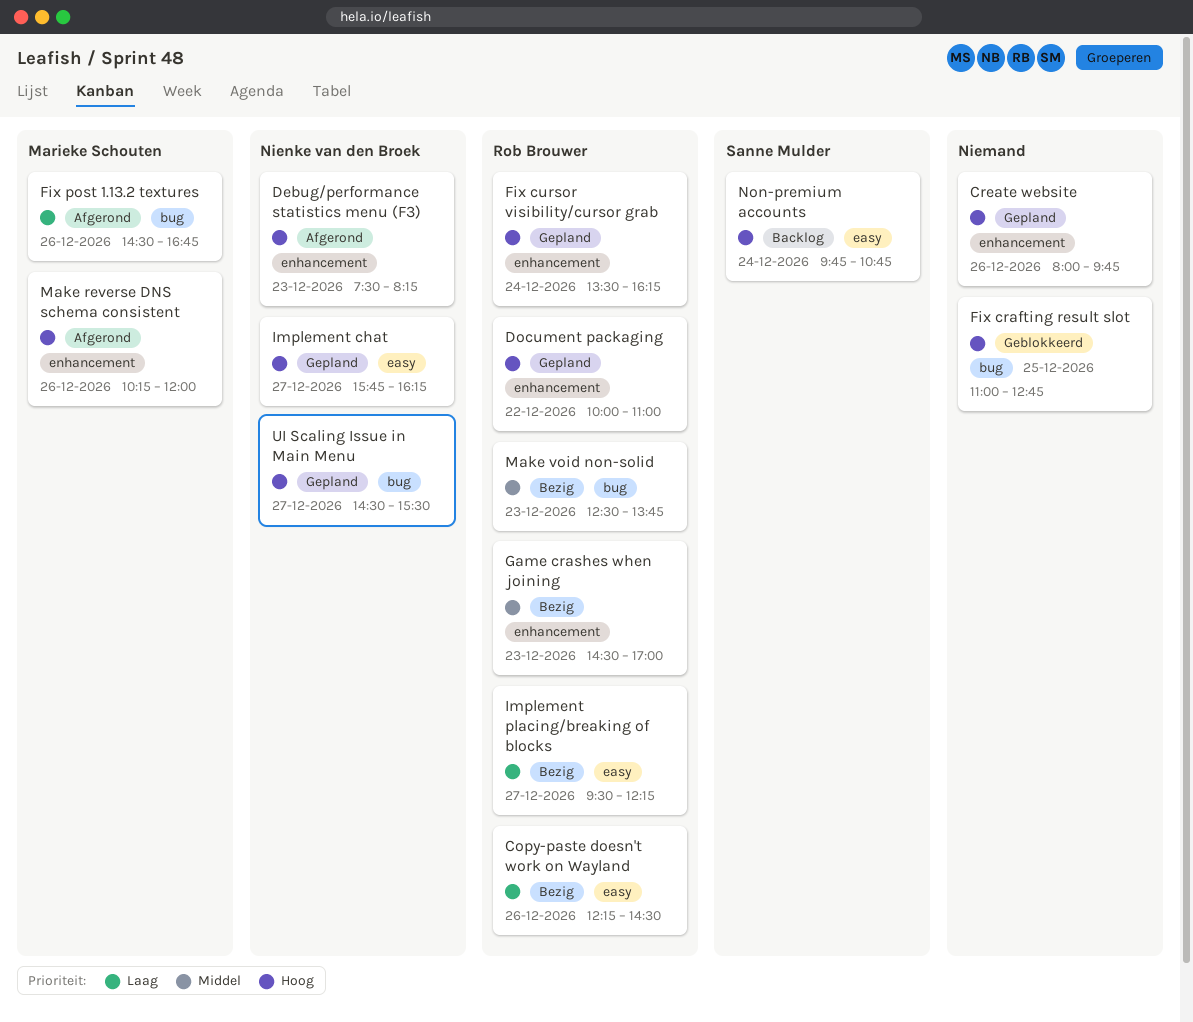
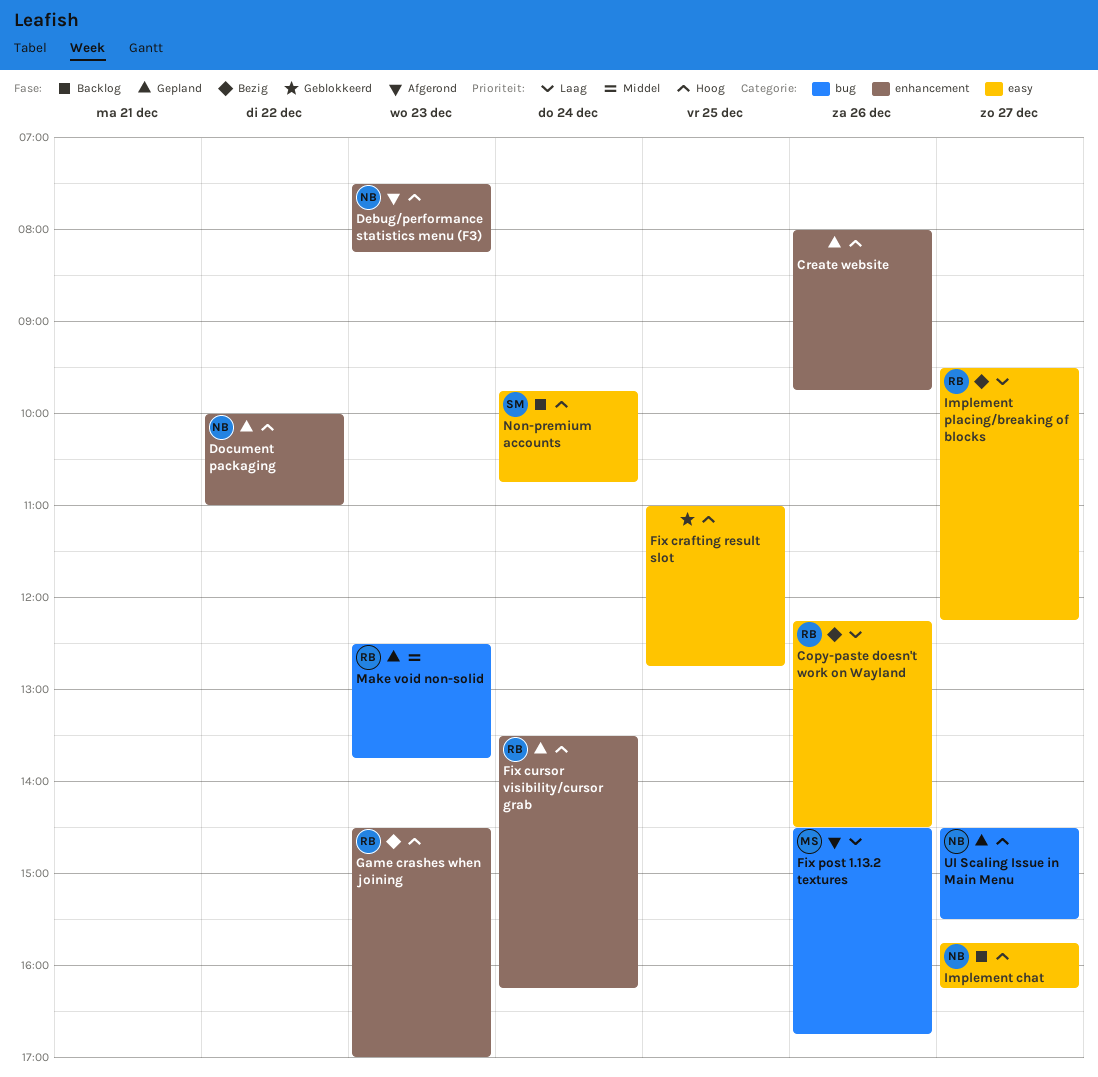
Document packaging, owner: Rob Brouwer -> Nienke van den Broek
Fix crafting result slot, label: bug -> easy
Game crashes when joining, priority: Middel -> Hoog
Implement chat, status: Gepland -> Backlog
Make reverse DNS schema consistent: present -> none
Make void non-solid, status: Bezig -> Gepland

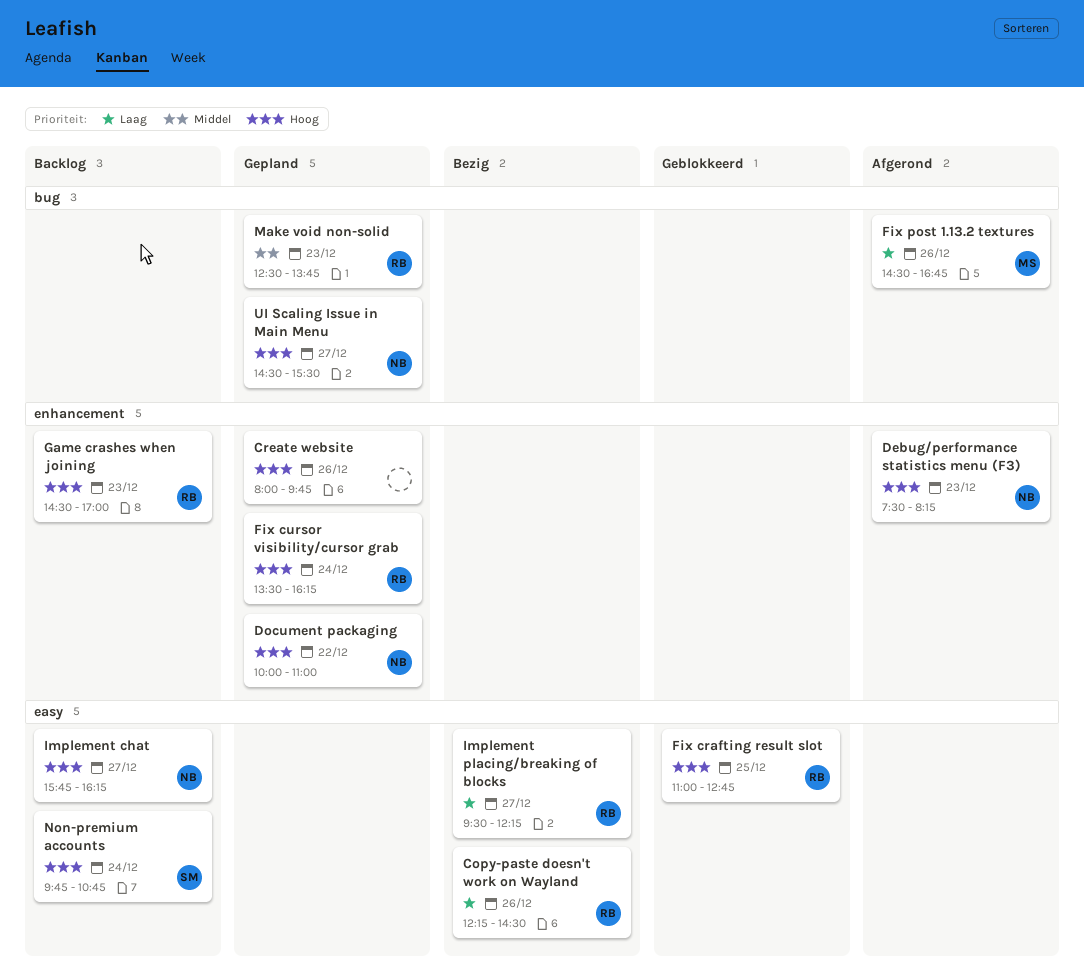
Fix crafting result slot, owner: none -> RB
Game crashes when joining, status: Bezig -> Backlog

